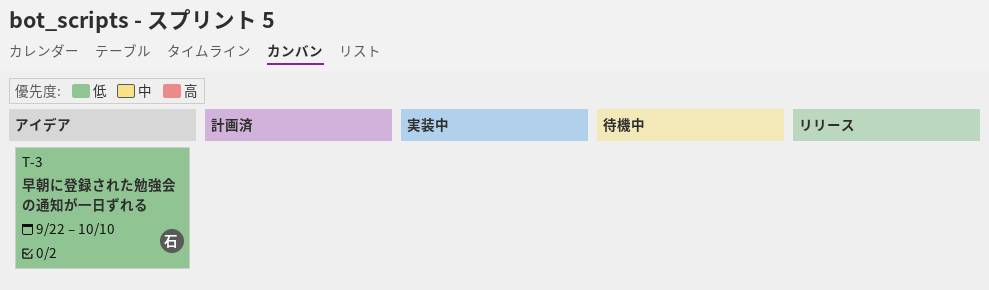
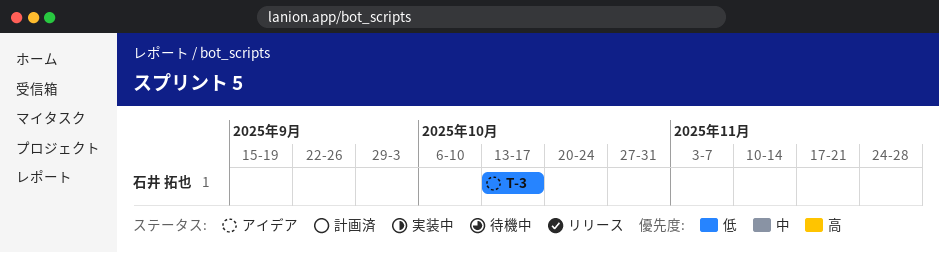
T-3, start: Sep 22 -> Oct 13
T-3, due: Oct 10 -> Oct 17

